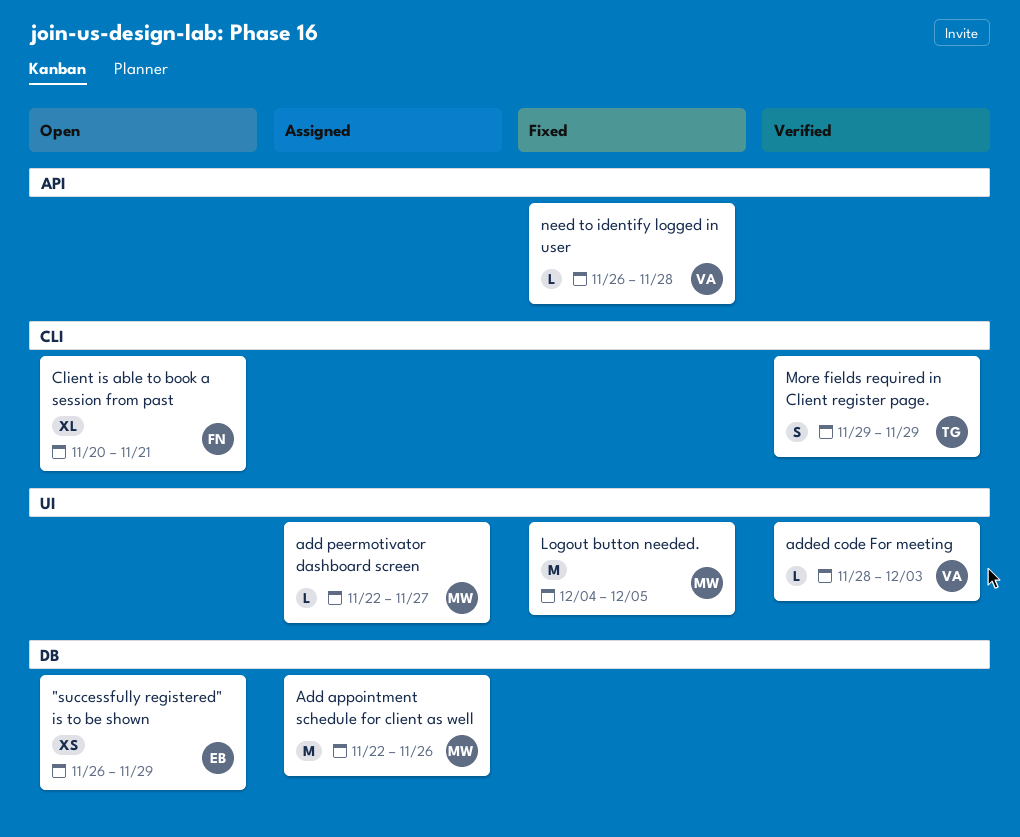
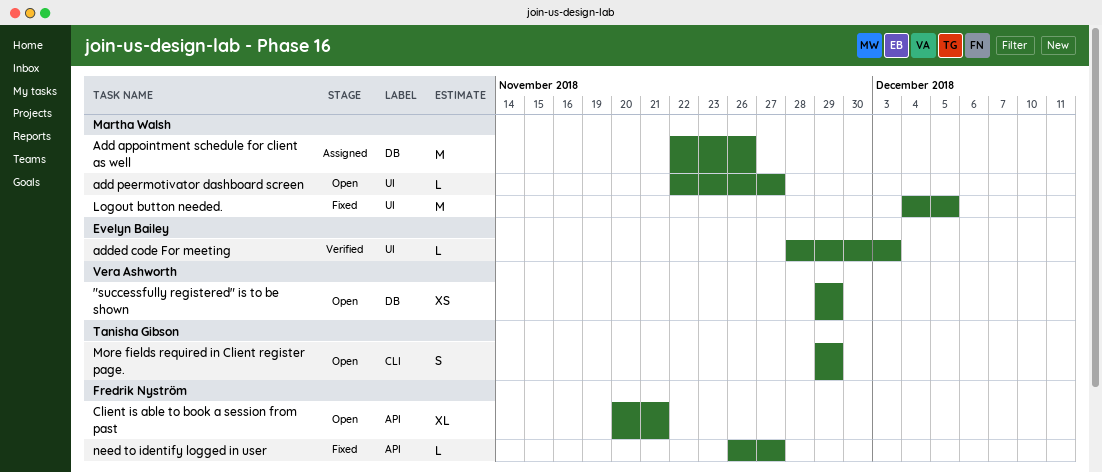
"successfully registered" is to be shown, owner: Evelyn Bailey -> Vera Ashworth
"successfully registered" is to be shown, start: Nov 26 -> Nov 29
add peermotivator dashboard screen, status: Assigned -> Open
added code For meeting, owner: Vera Ashworth -> Evelyn Bailey
Client is able to book a session from past, label: CLI -> API
More fields required in Client register page., status: Verified -> Open
need to identify logged in user, owner: Vera Ashworth -> Fredrik Nyström
need to identify logged in user, due: Nov 28 -> Nov 27

